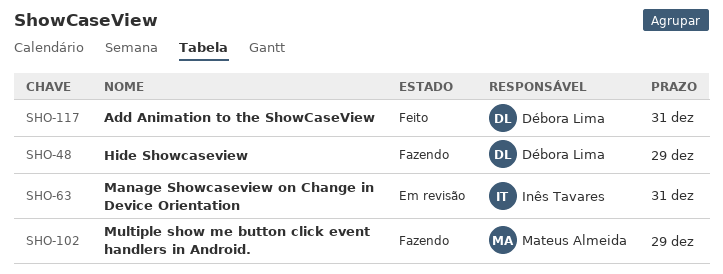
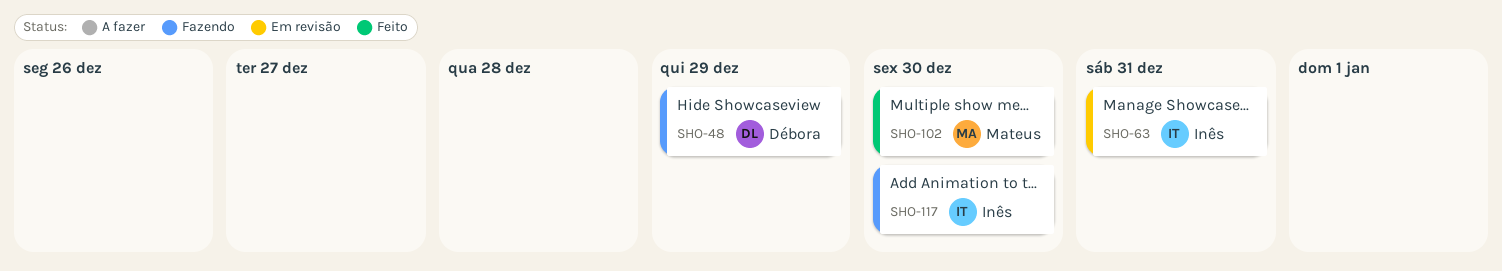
SHO-102, status: Fazendo -> Feito
SHO-102, due: Dec 29 -> Dec 30
SHO-117, status: Feito -> Fazendo
SHO-117, owner: Débora Lima -> Inês Tavares
SHO-117, due: Dec 31 -> Dec 30

